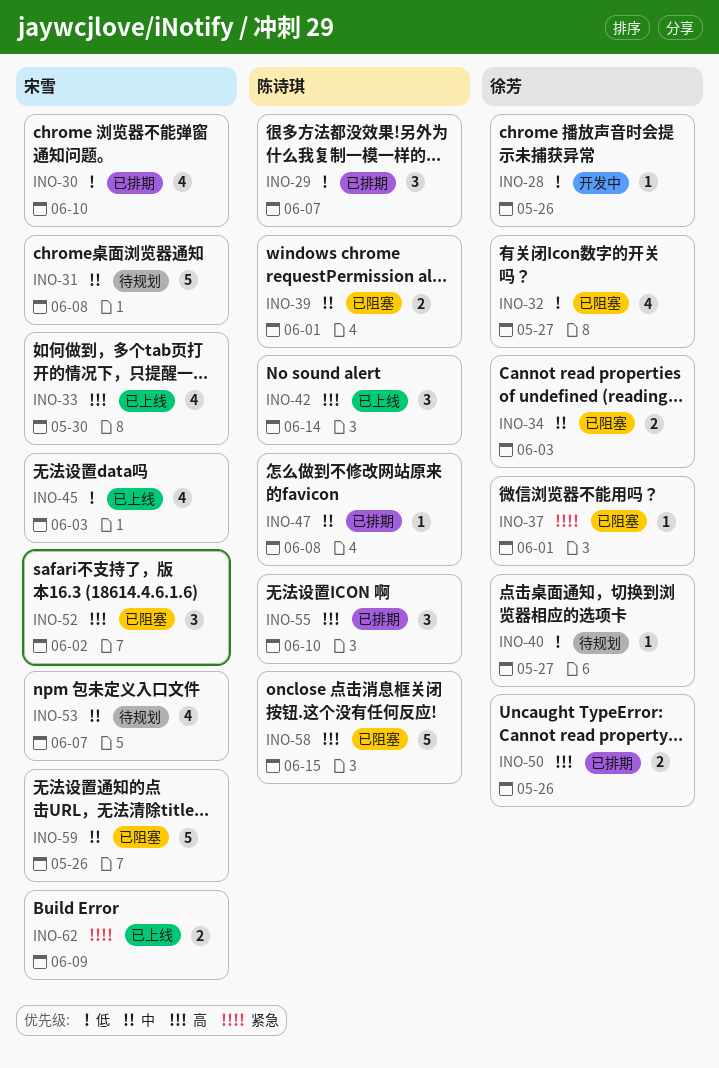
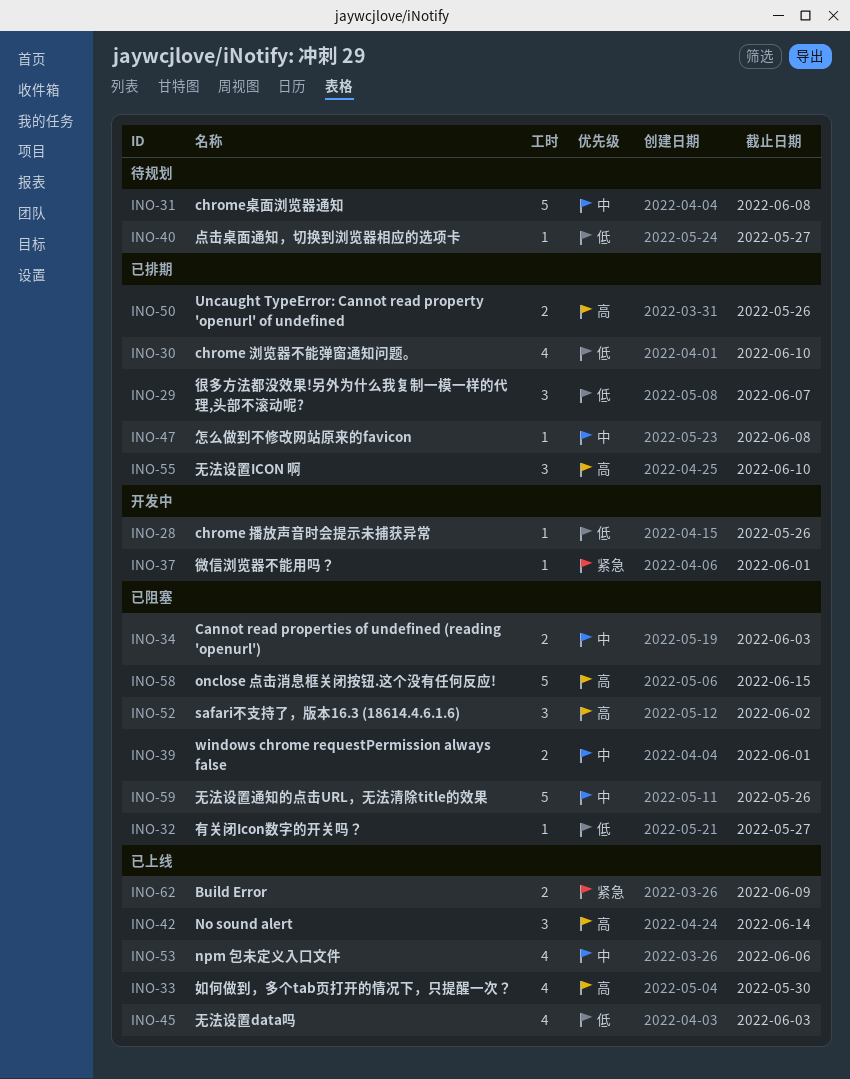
INO-32, estimate: 4 -> 1
INO-37, status: 已阻塞 -> 开发中
INO-53, status: 待规划 -> 已上线
INO-53, due: Jun 7 -> Jun 6

